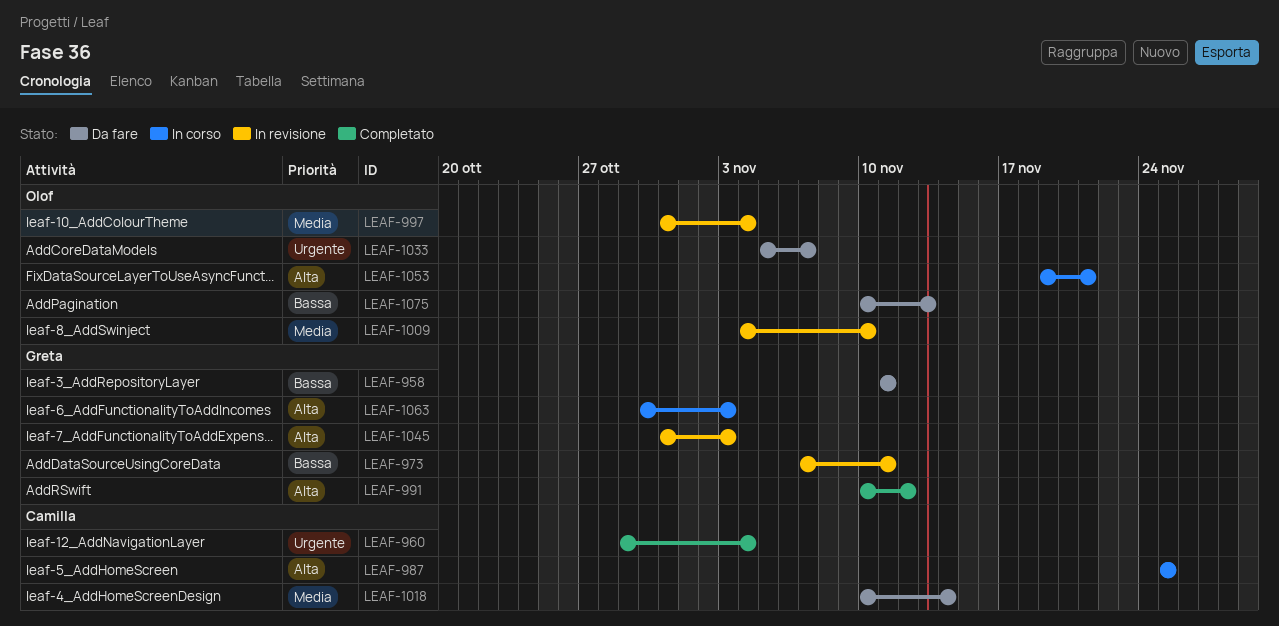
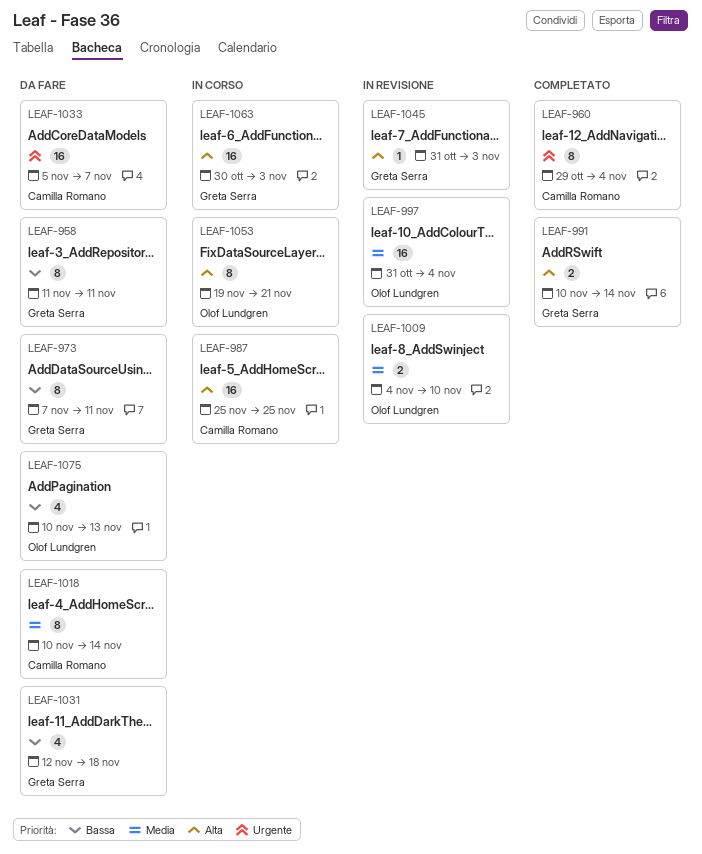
LEAF-973, status: In revisione -> Da fare
LEAF-991, due: Nov 12 -> Nov 14
LEAF-1031: none -> present
LEAF-1033, owner: Olof Lundgren -> Camilla Romano

